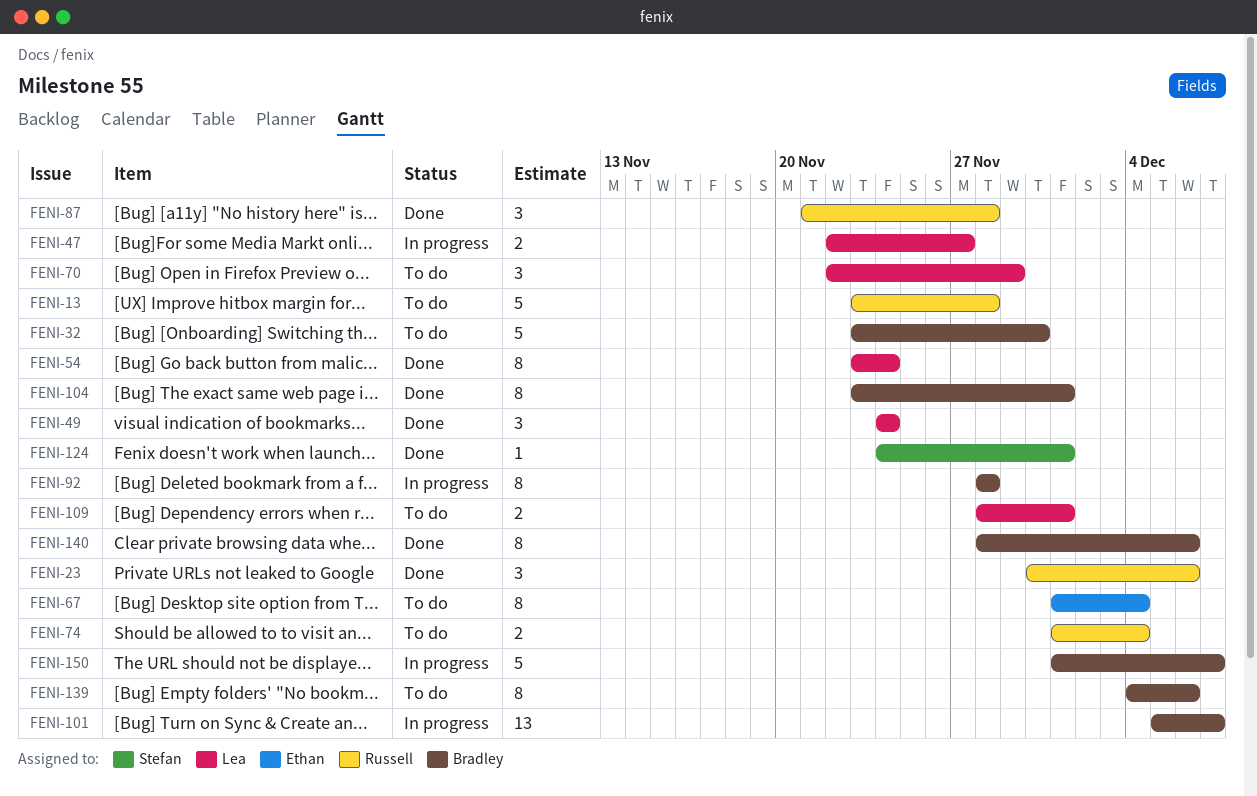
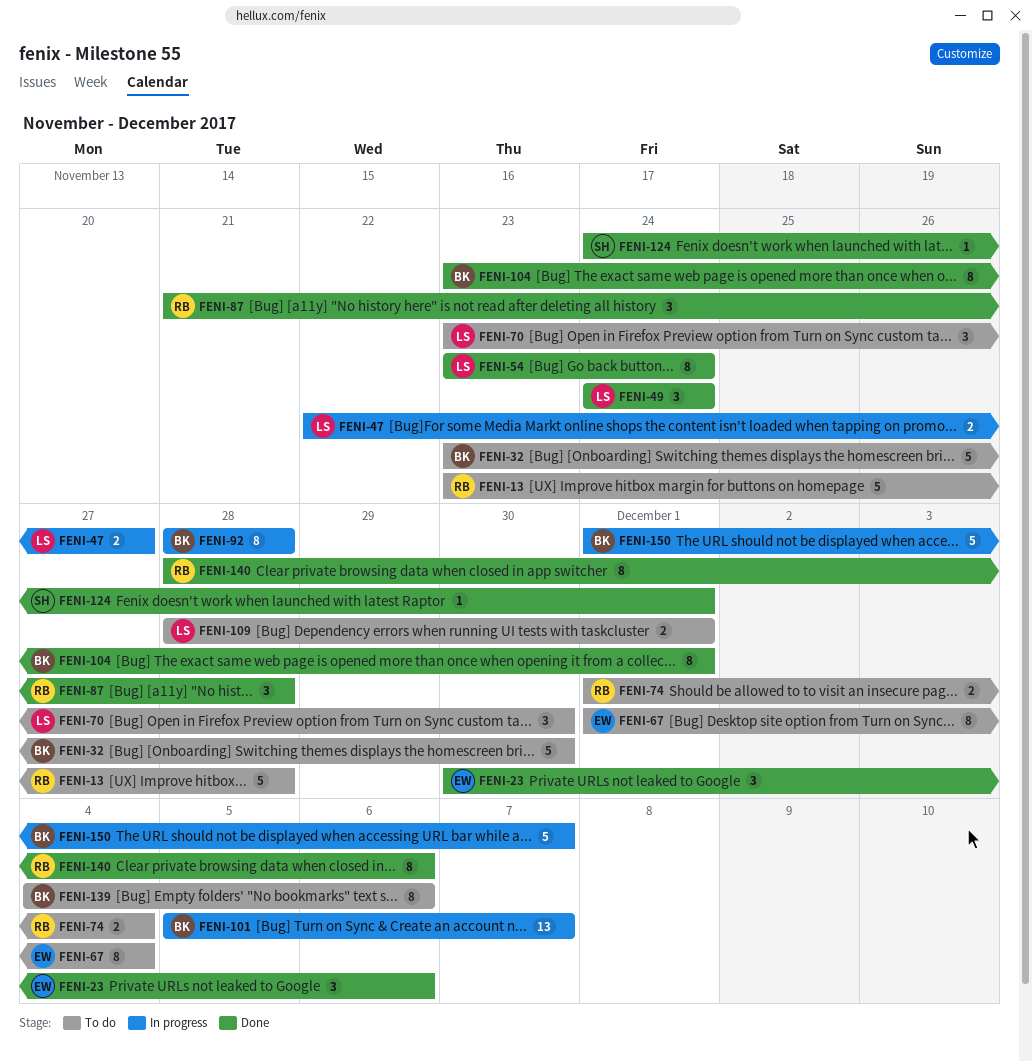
FENI-23, owner: Russell -> Ethan
FENI-70, start: Nov 22 -> Nov 23
FENI-70, due: Nov 29 -> Nov 30
FENI-140, owner: Bradley -> Russell

